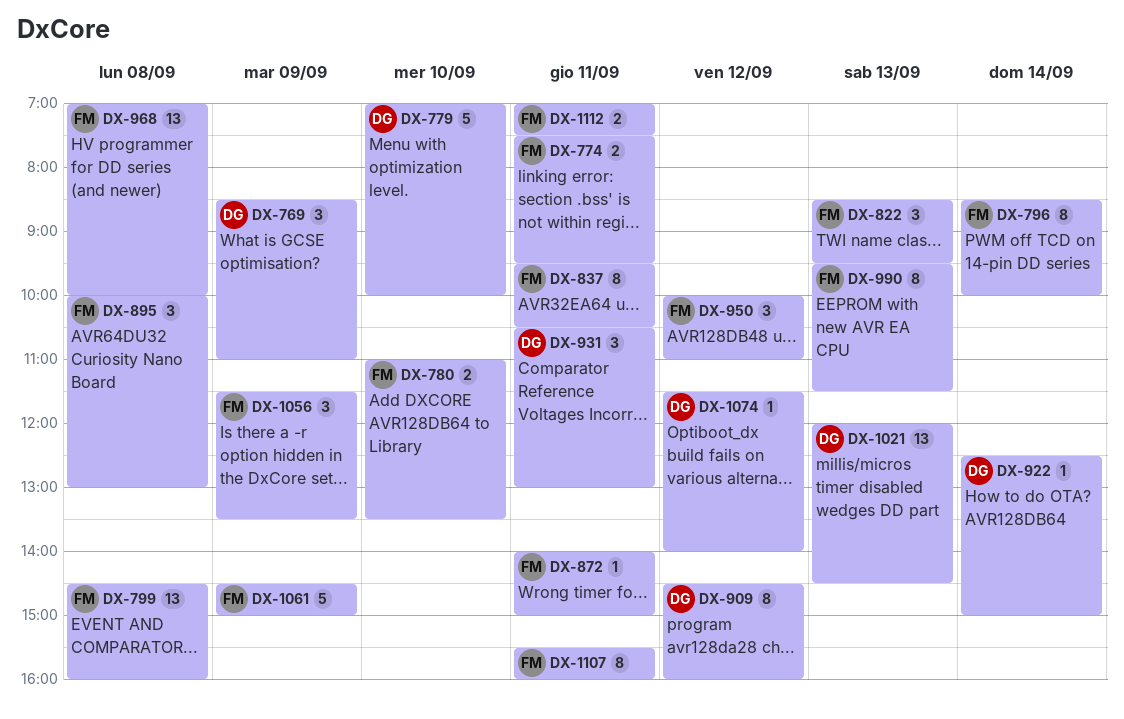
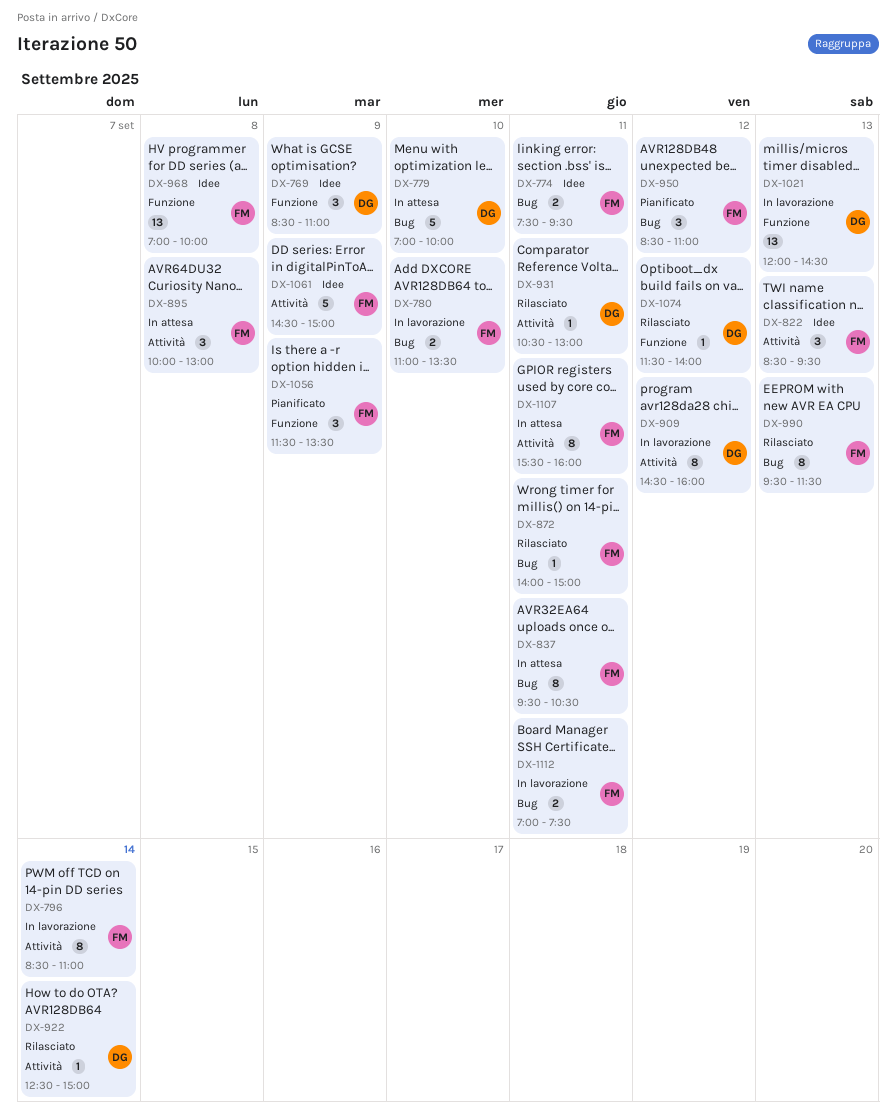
DX-796, ends: 10:00 -> 11:00
DX-799: present -> none
DX-931, estimate: 3 -> 1
DX-950, begins: 10:00 -> 08:30

